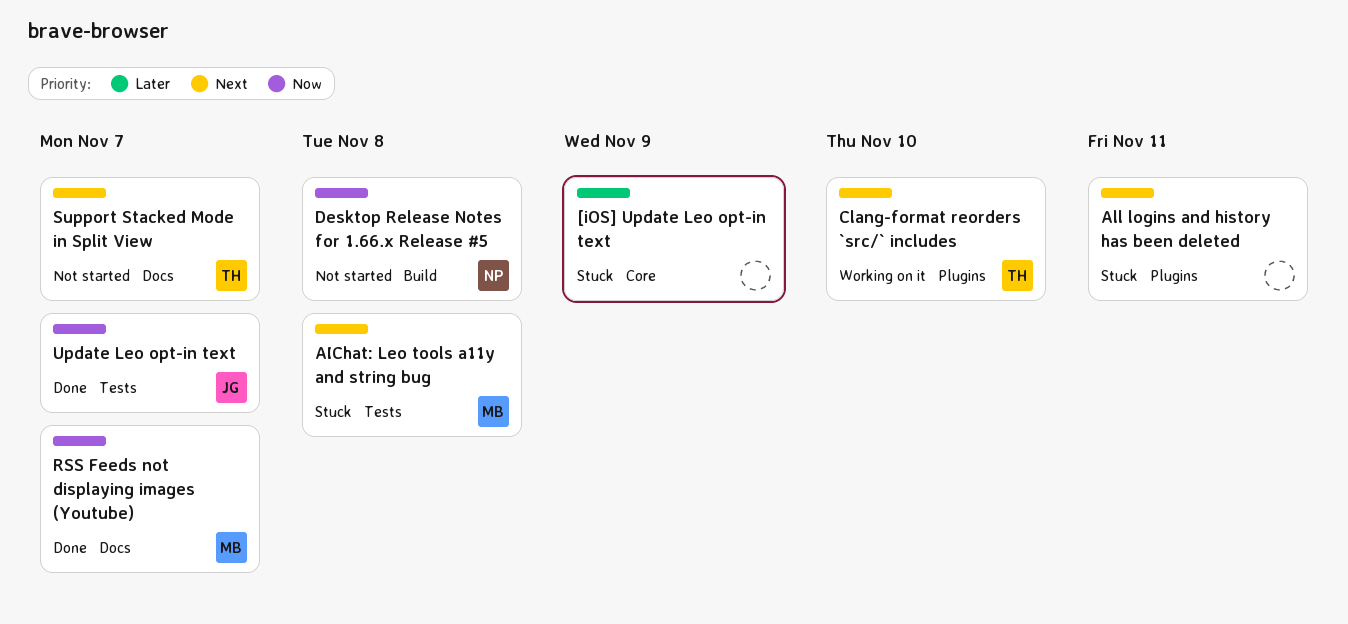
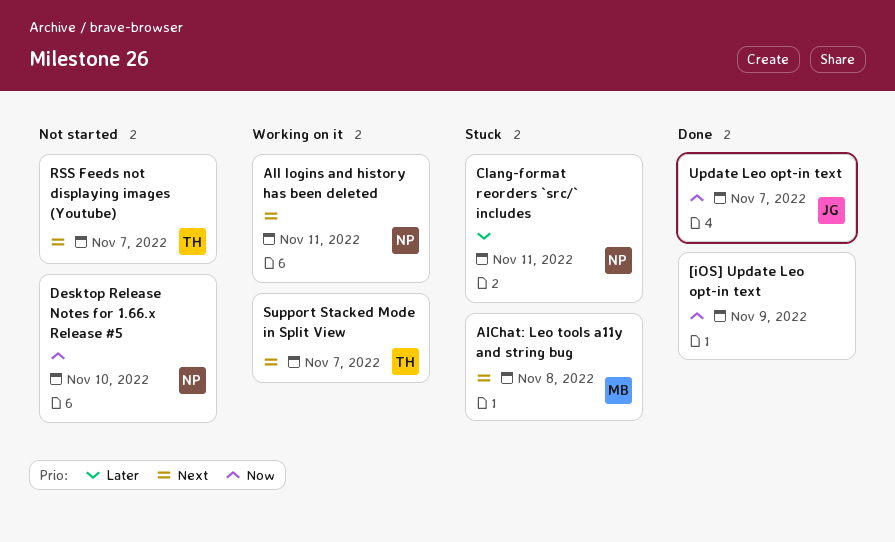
[iOS] Update Leo opt-in text, status: Stuck -> Done
[iOS] Update Leo opt-in text, priority: Later -> Now
All logins and history has been deleted, status: Stuck -> Working on it
All logins and history has been deleted, owner: none -> NP
Clang-format reorders `src/` includes, status: Working on it -> Stuck
Clang-format reorders `src/` includes, owner: TH -> NP
Clang-format reorders `src/` includes, priority: Next -> Later
Clang-format reorders `src/` includes, due: Nov 10 -> Nov 11
Desktop Release Notes for 1.66.x Release #5, due: Nov 8 -> Nov 10
RSS Feeds not displaying images (Youtube), status: Done -> Not started
RSS Feeds not displaying images (Youtube), owner: MB -> TH
RSS Feeds not displaying images (Youtube), priority: Now -> Next
Support Stacked Mode in Split View, status: Not started -> Working on it

